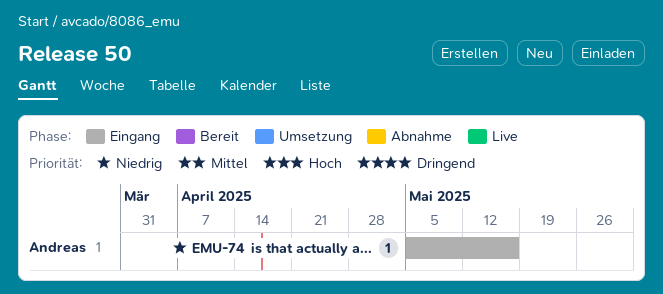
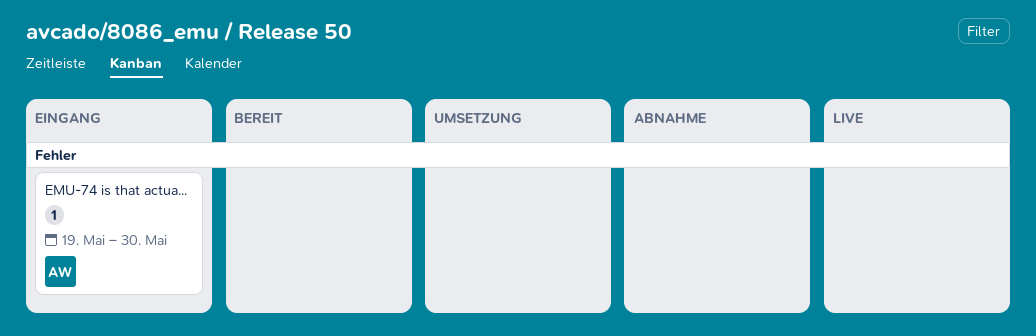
EMU-74, start: May 5 -> May 19
EMU-74, due: May 16 -> May 30

